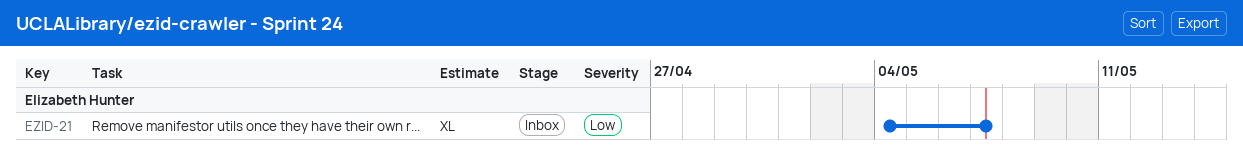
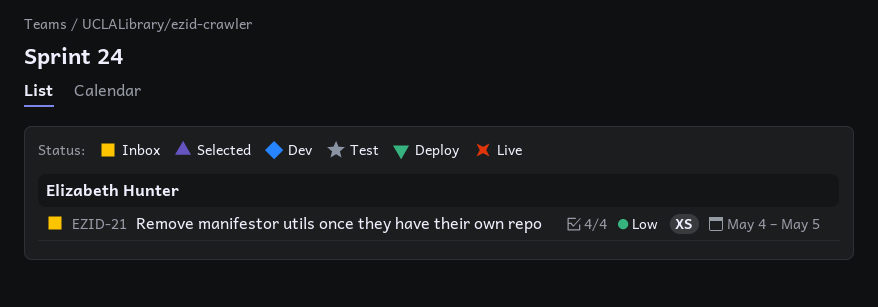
EZID-21, estimate: XL -> XS
EZID-21, due: May 7 -> May 5

